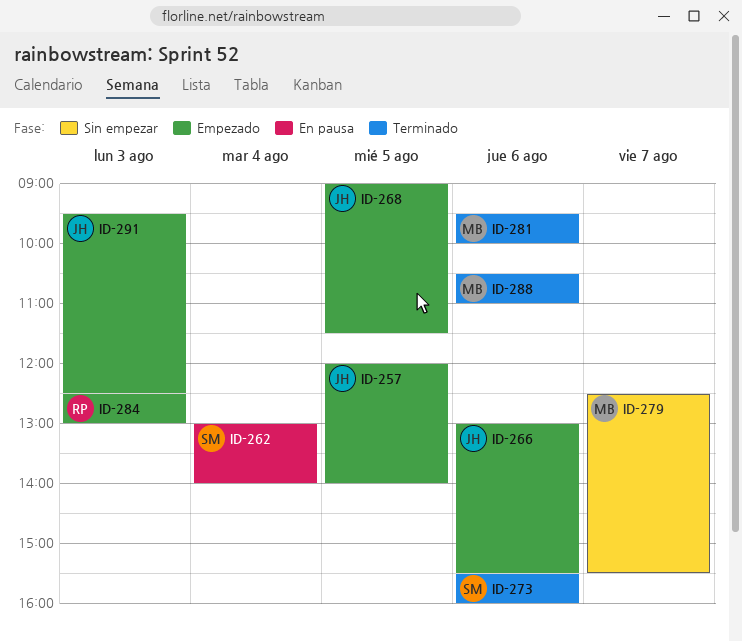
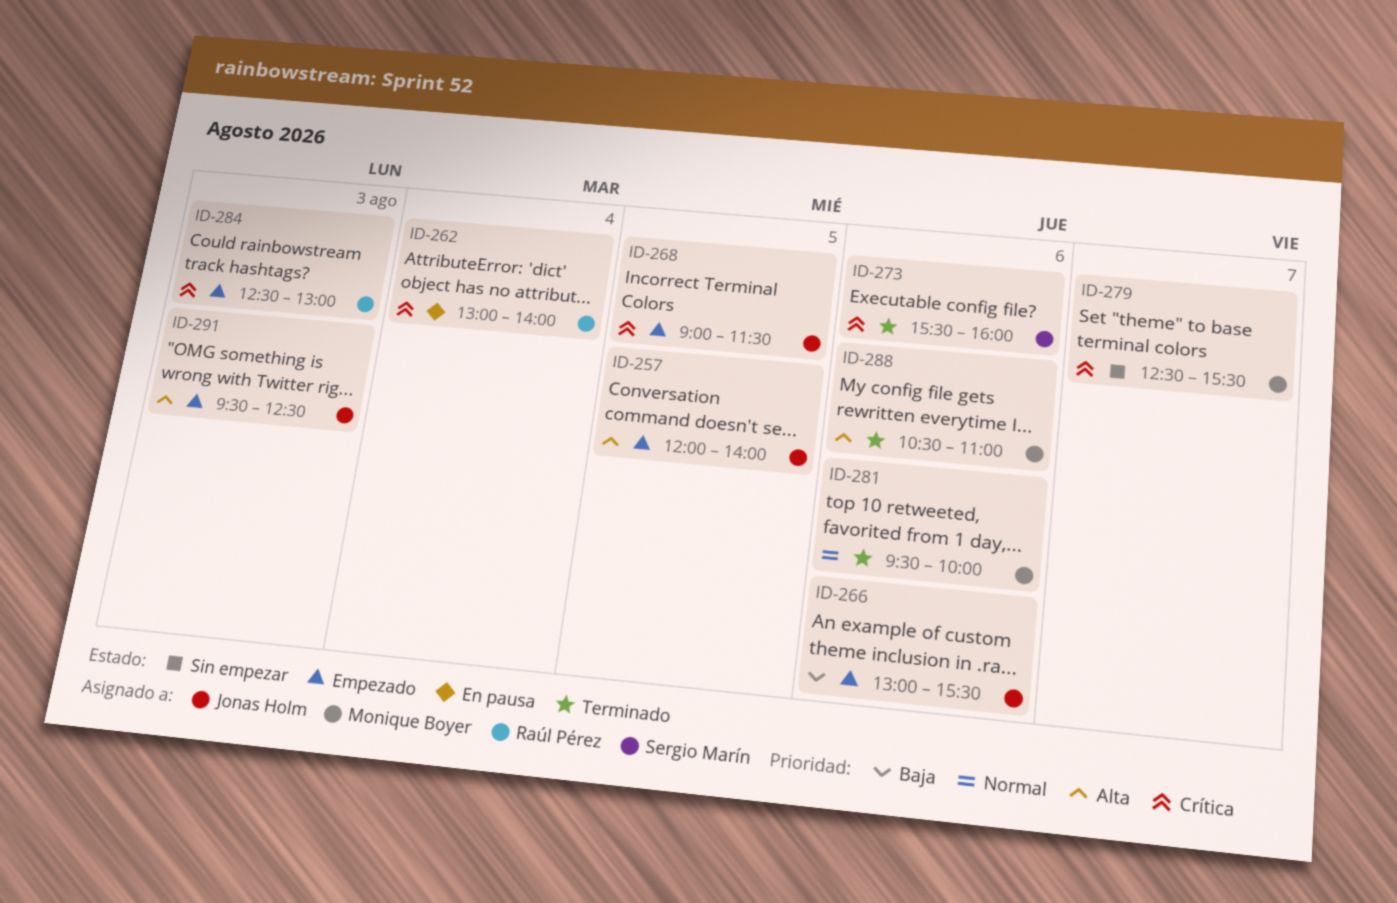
ID-262, owner: Sergio Marín -> Raúl Pérez

